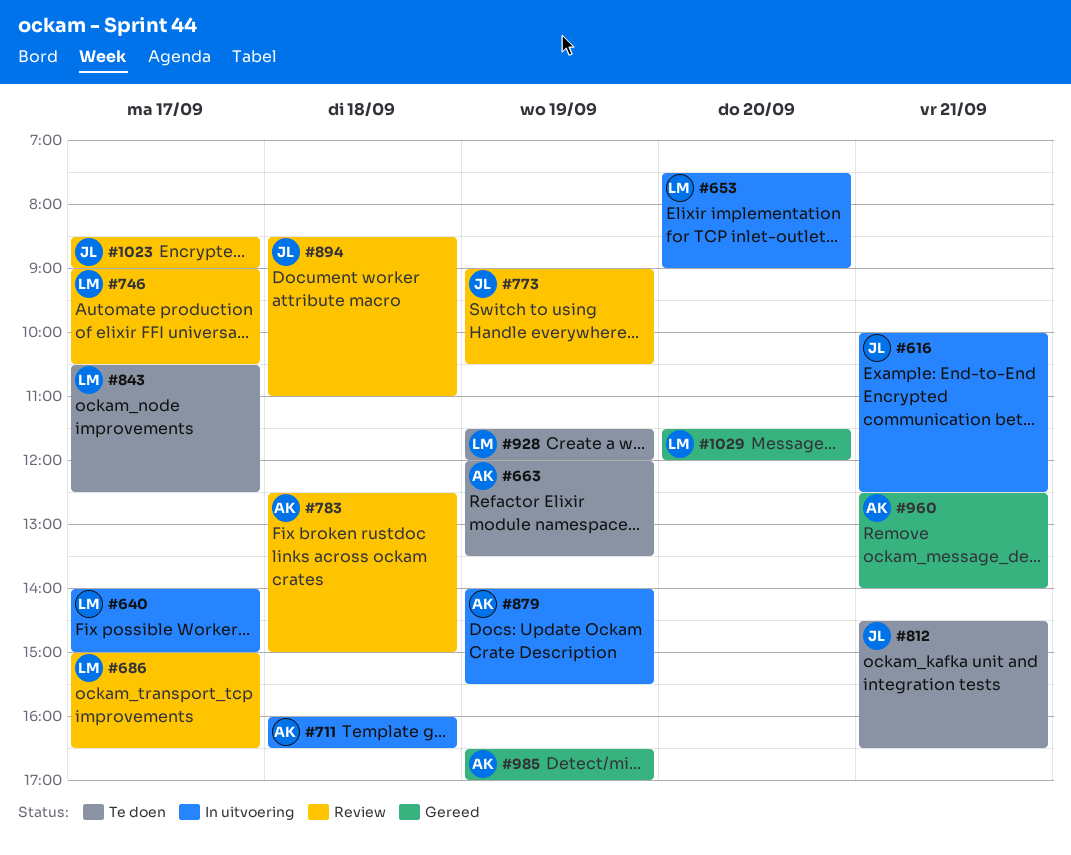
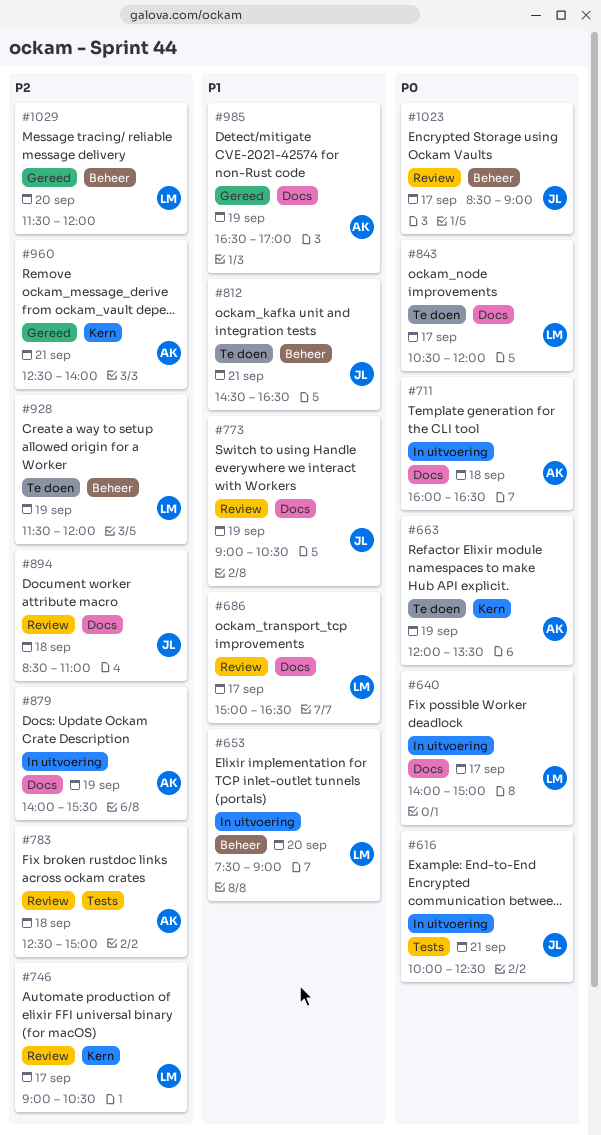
#843, ends: 12:30 -> 12:00

